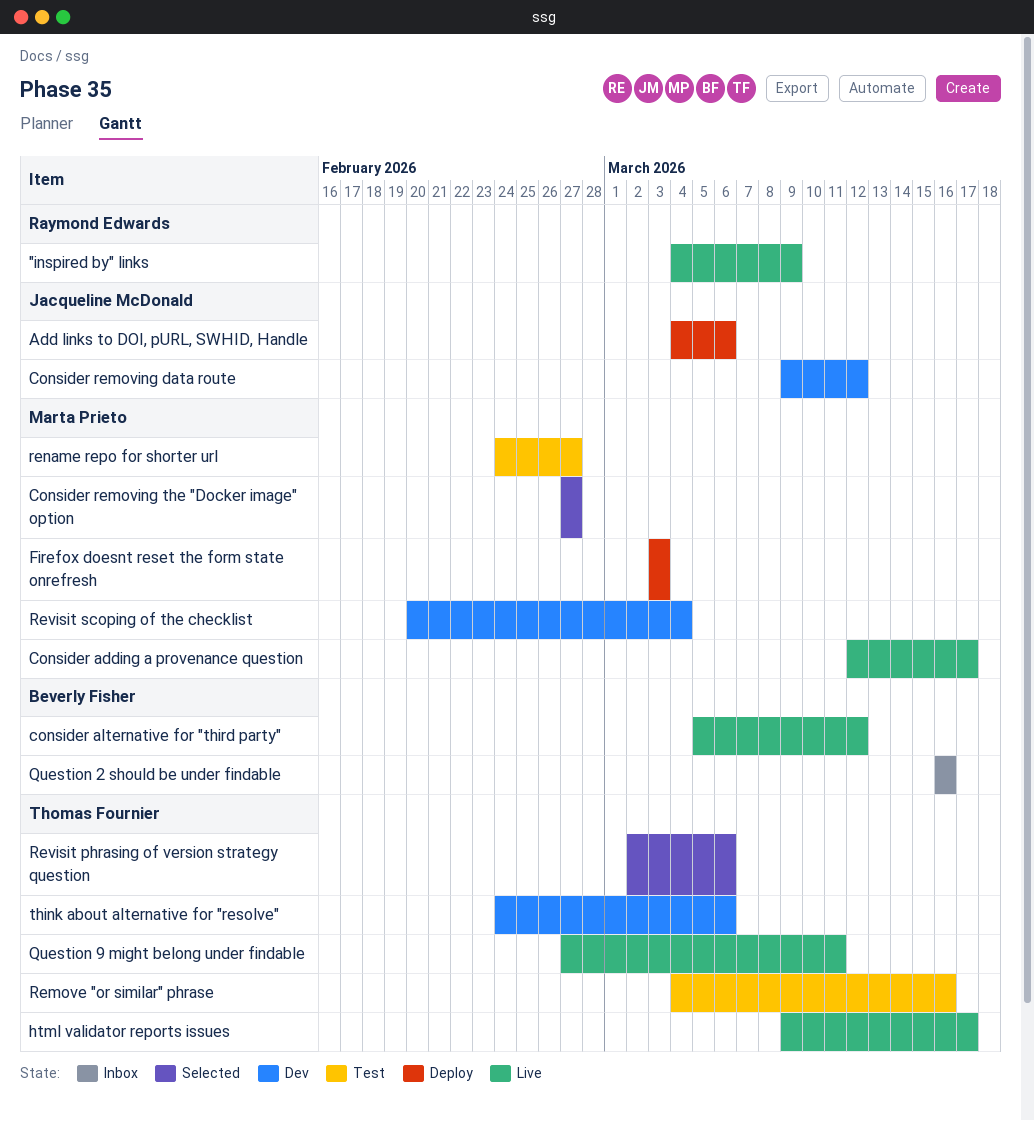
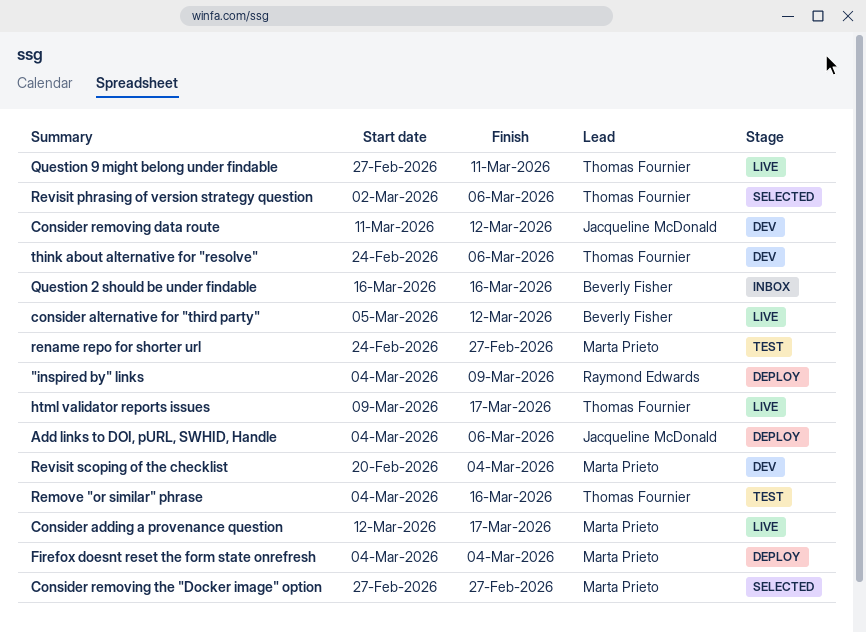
"inspired by" links, status: Live -> Deploy
Consider removing data route, start: Mar 9 -> Mar 11
Firefox doesnt reset the form state onrefresh, start: Mar 3 -> Mar 4
Firefox doesnt reset the form state onrefresh, due: Mar 3 -> Mar 4

